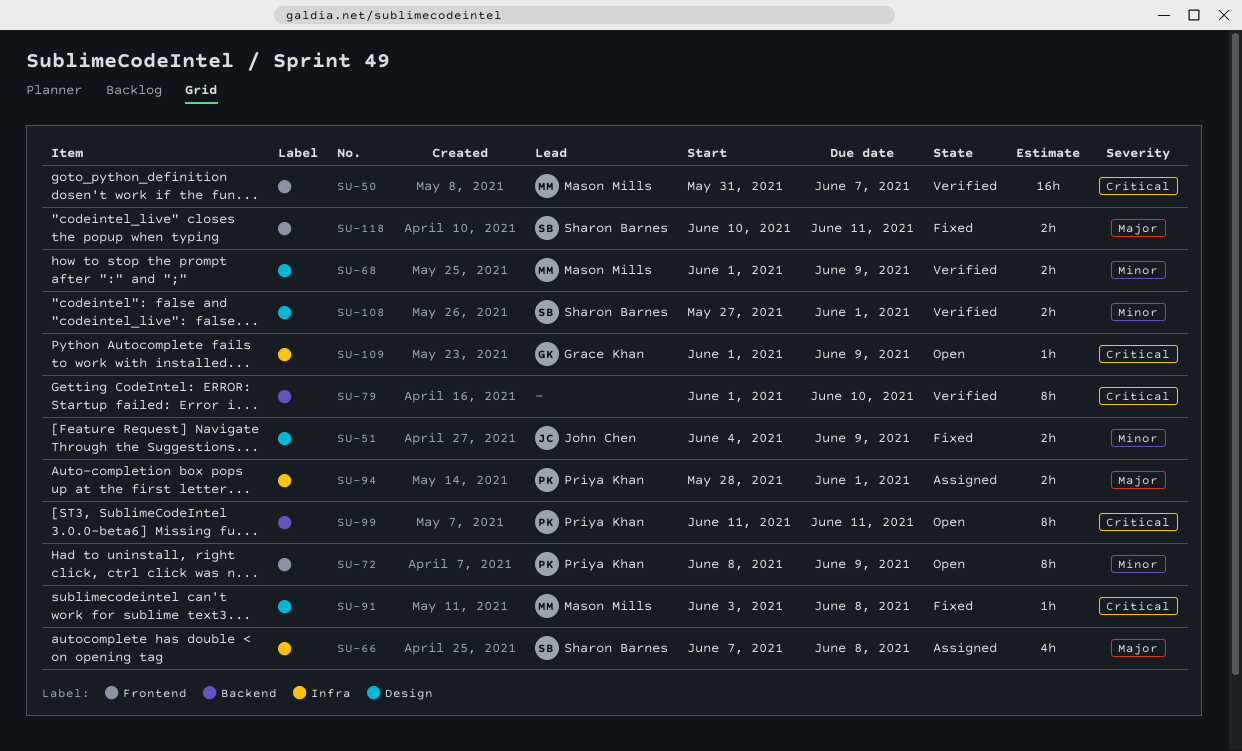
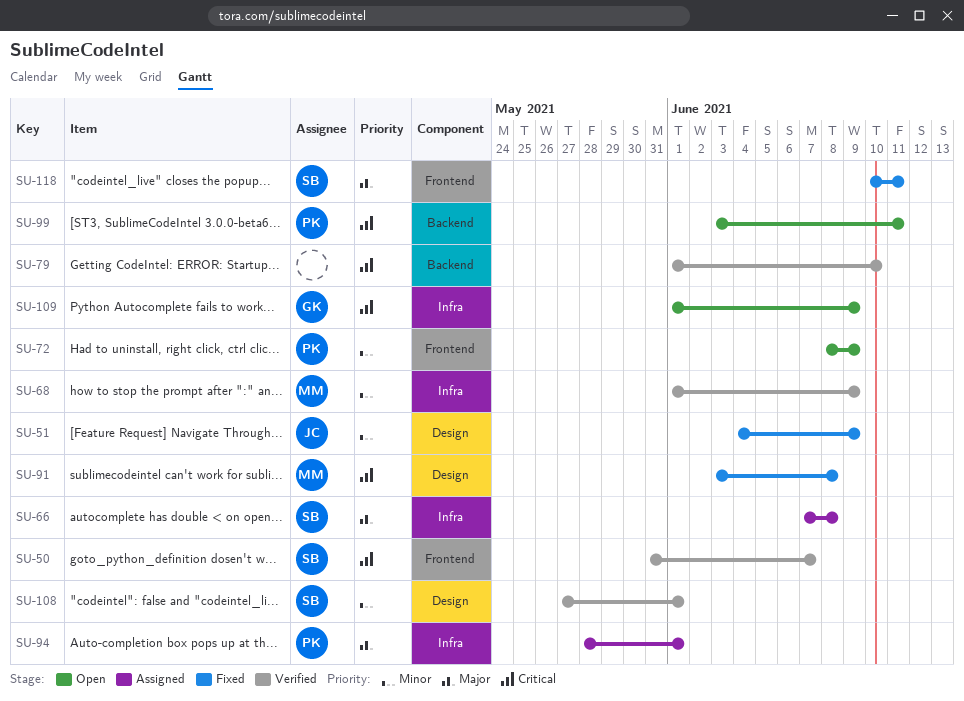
SU-50, owner: Mason Mills -> Sharon Barnes
SU-68, label: Design -> Infra
SU-99, start: Jun 11 -> Jun 3

